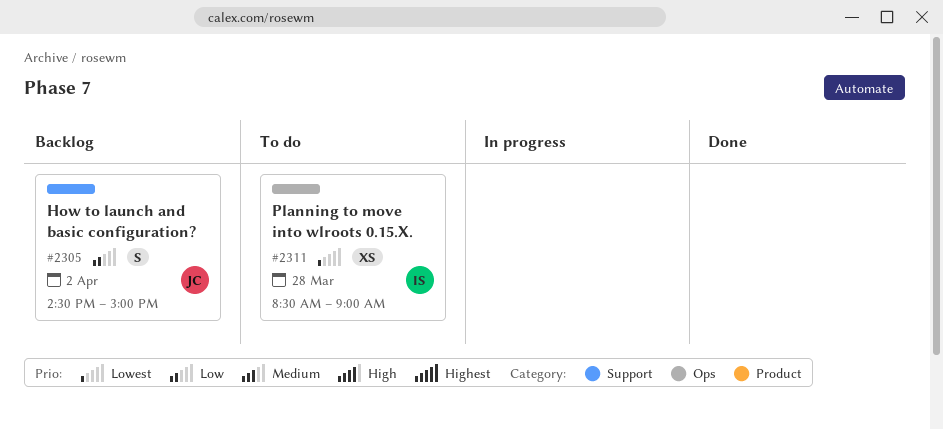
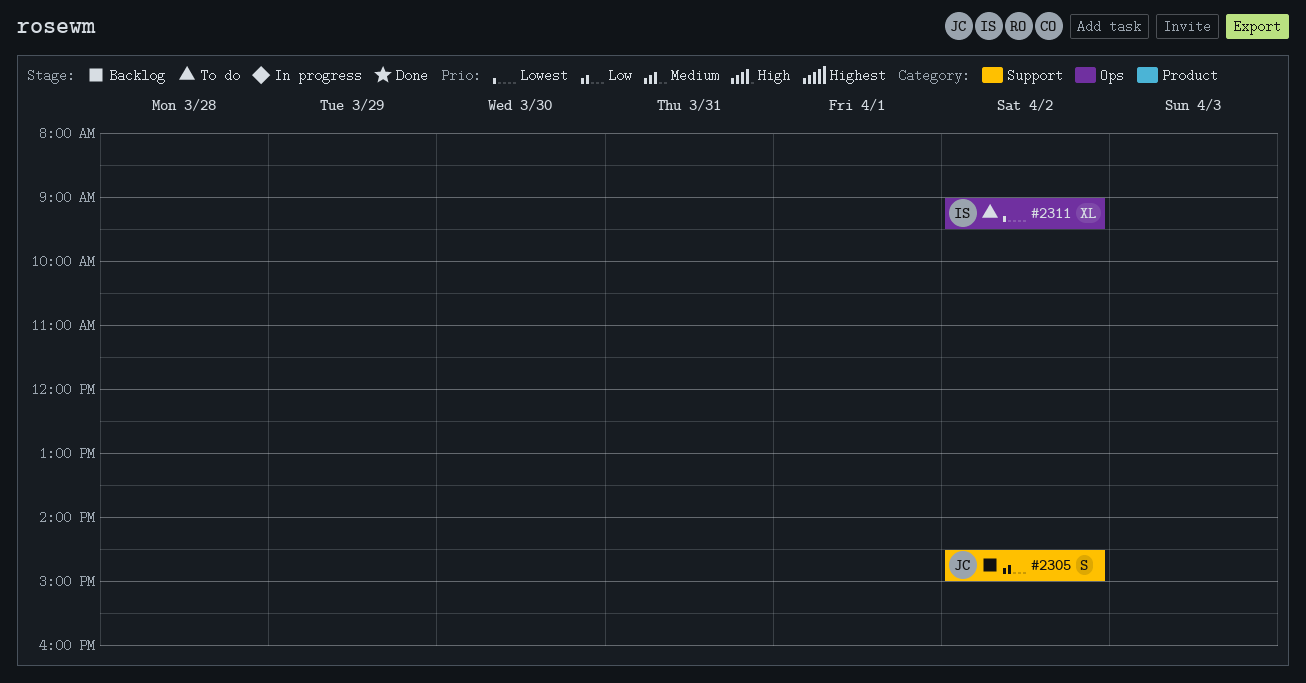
#2311, estimate: XS -> XL
#2311, day: Mar 28 -> Apr 2
#2311, begins: 08:30 -> 09:00
#2311, ends: 09:00 -> 09:30

